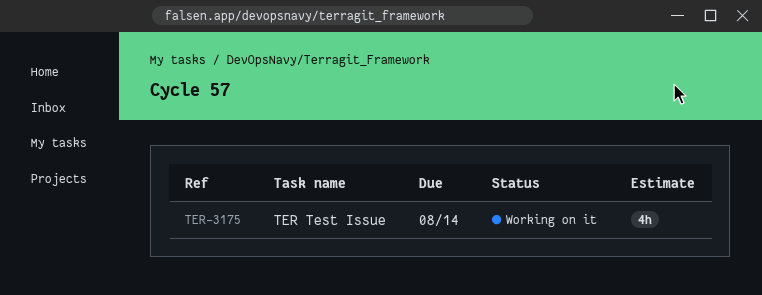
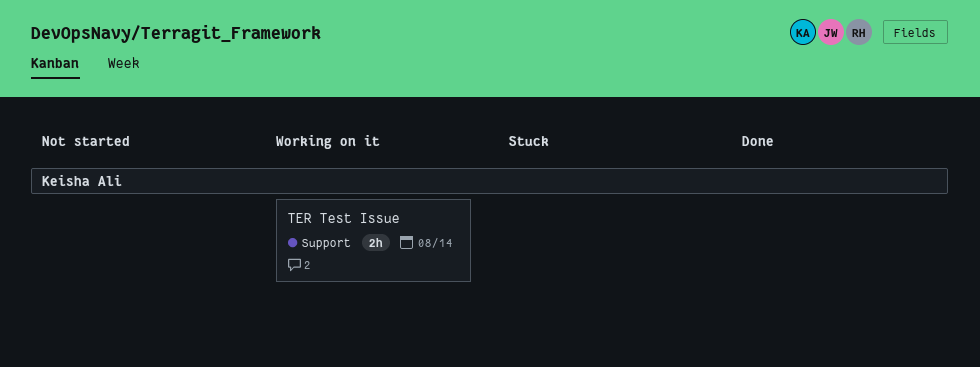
TER Test Issue, estimate: 4h -> 2h

